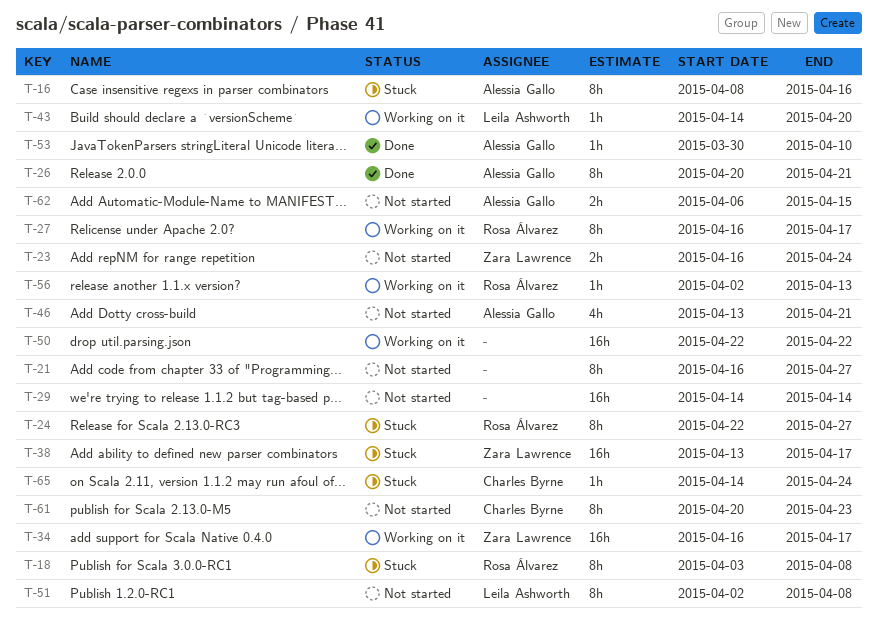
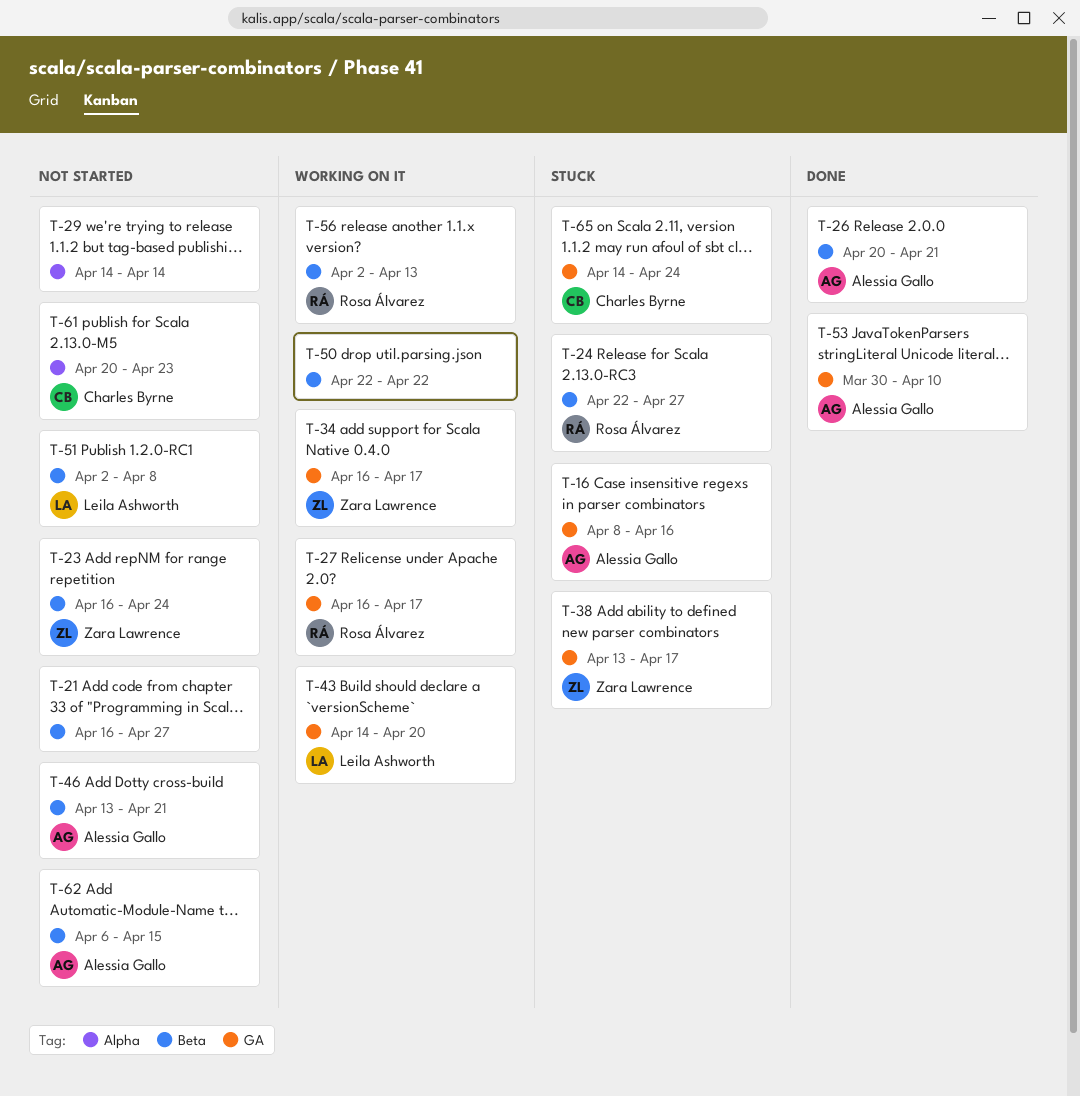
T-18: present -> none

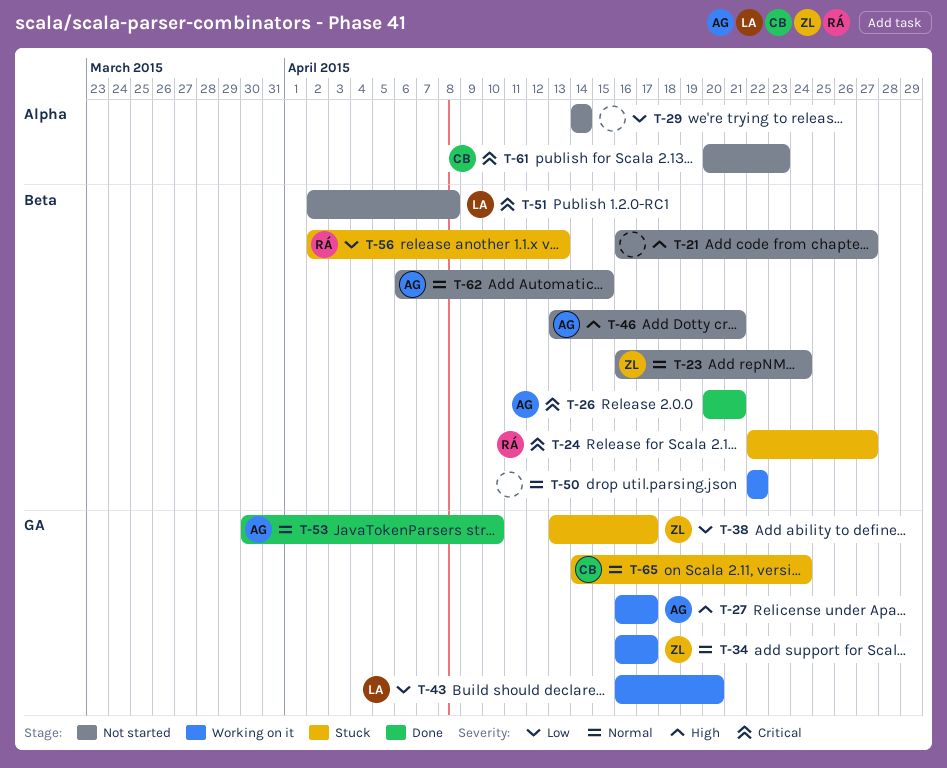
T-16: present -> none
T-27, owner: Rosa Álvarez -> Alessia Gallo
T-43, start: Apr 14 -> Apr 16
T-56, status: Working on it -> Stuck

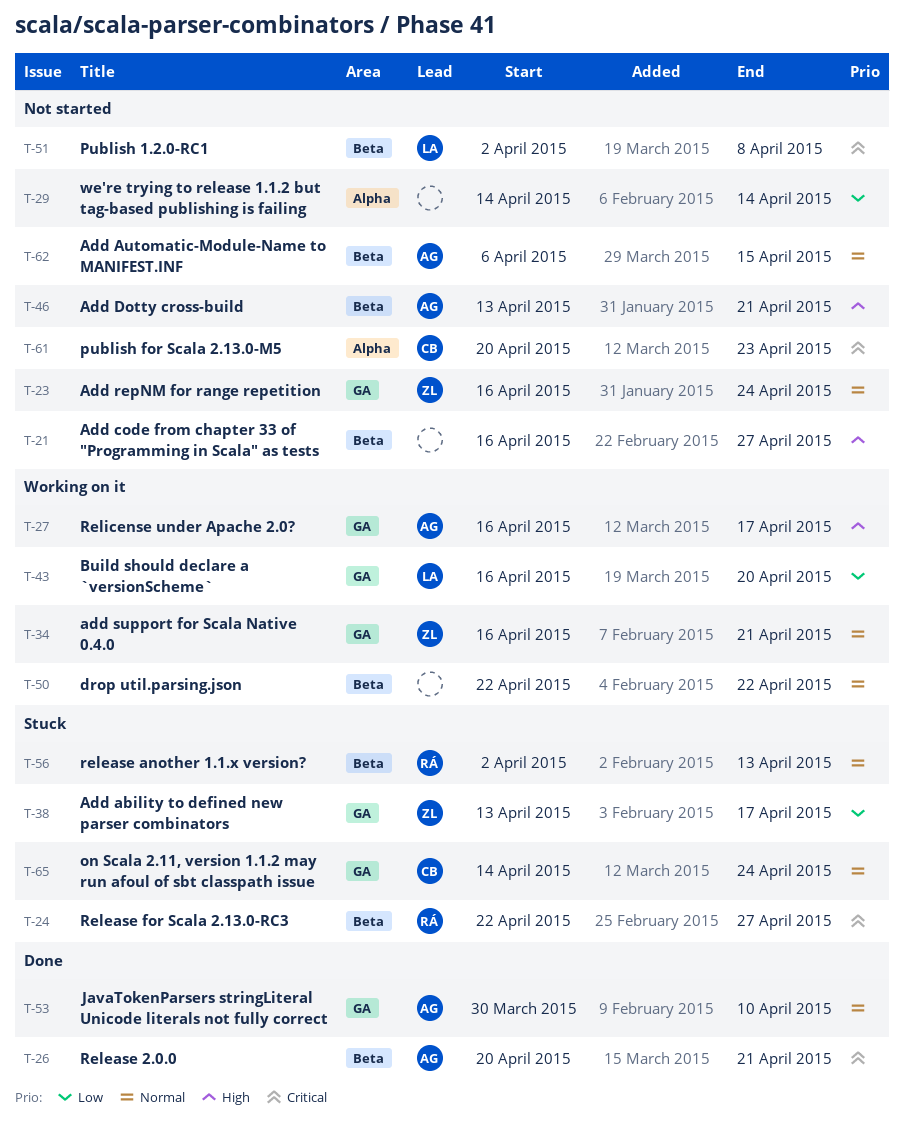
T-23, label: Beta -> GA
T-34, due: Apr 17 -> Apr 21
T-56, priority: Low -> Normal

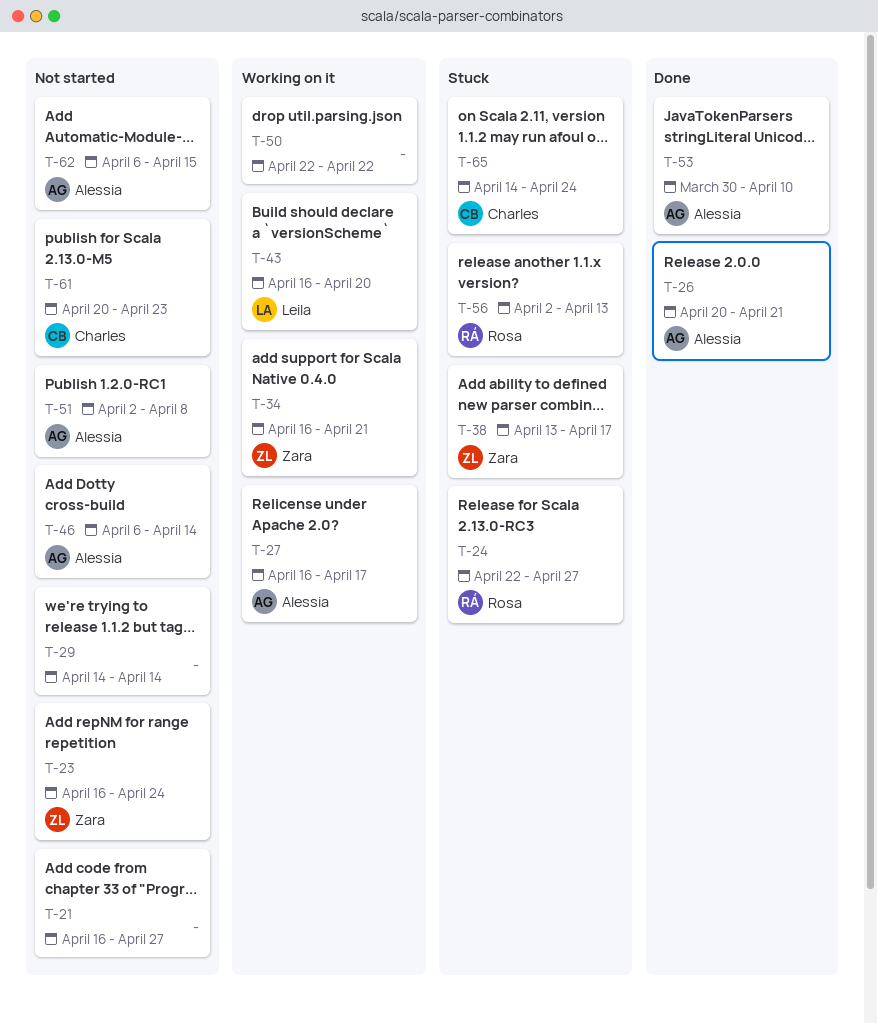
T-46, start: Apr 13 -> Apr 6
T-46, due: Apr 21 -> Apr 14
T-51, owner: Leila -> Alessia

